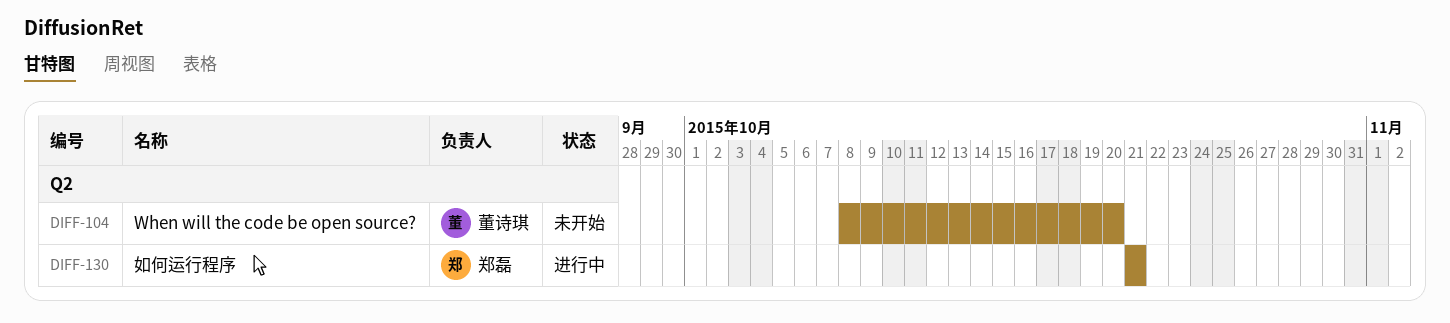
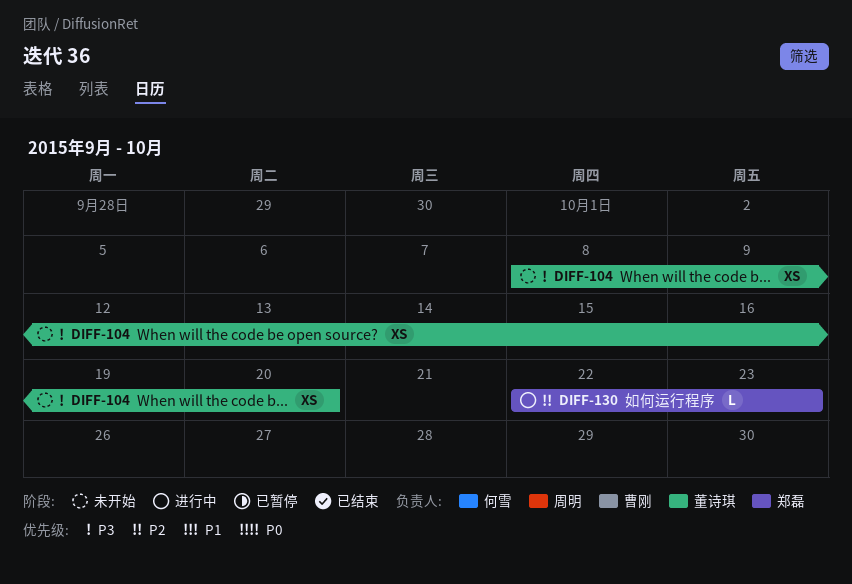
DIFF-130, start: Oct 21 -> Oct 22
DIFF-130, due: Oct 21 -> Oct 23

